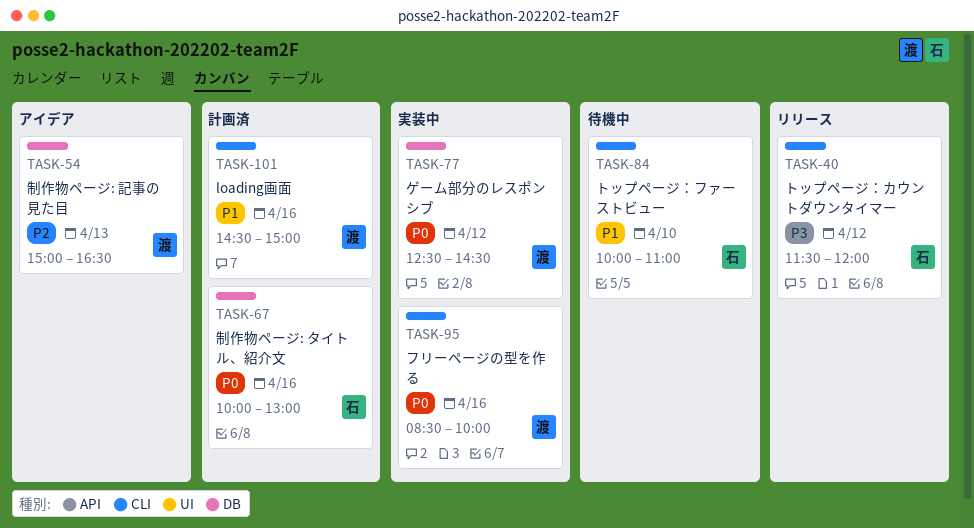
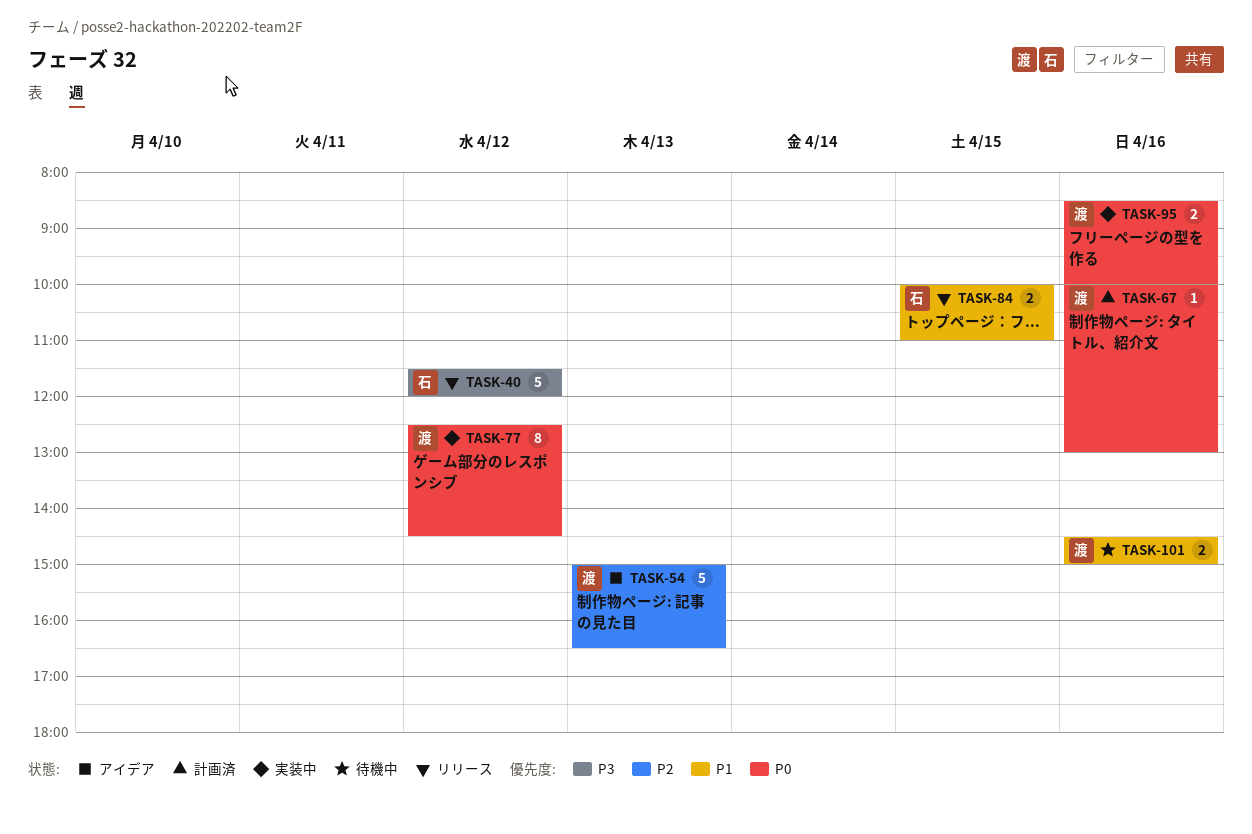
TASK-67, owner: 石 -> 渡
TASK-84, status: 待機中 -> リリース
TASK-84, day: Apr 10 -> Apr 15
TASK-101, status: 計画済 -> 待機中

